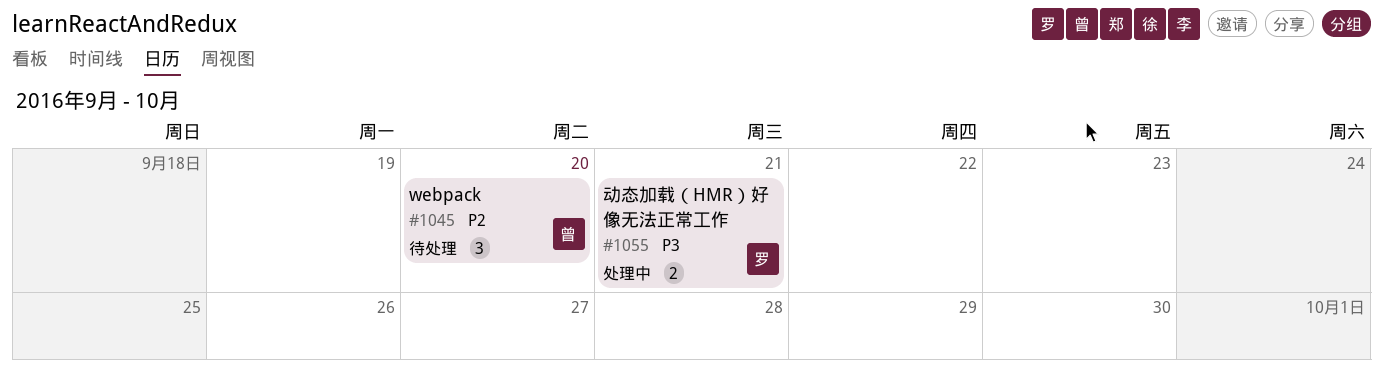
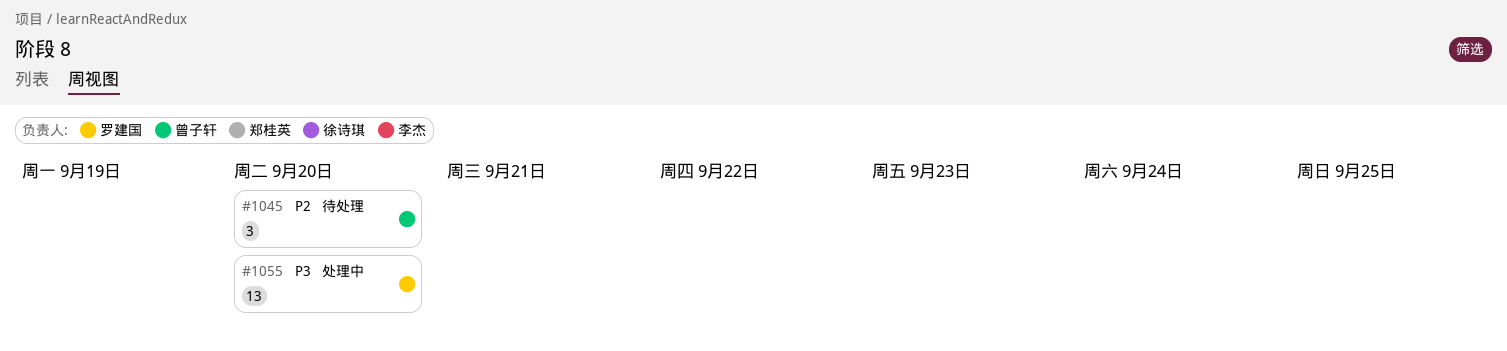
#1055, estimate: 2 -> 13
#1055, due: Sep 21 -> Sep 20

